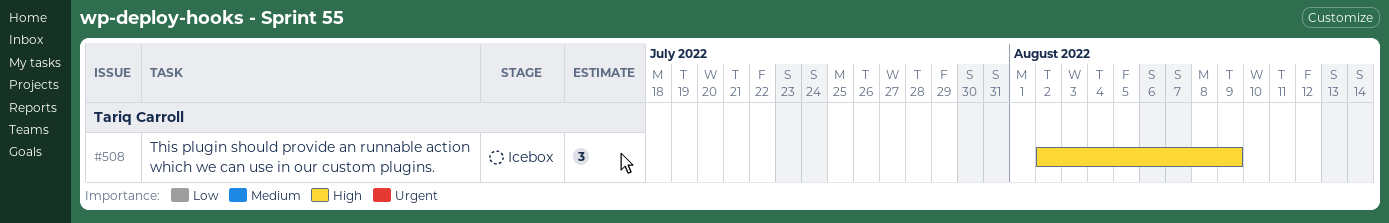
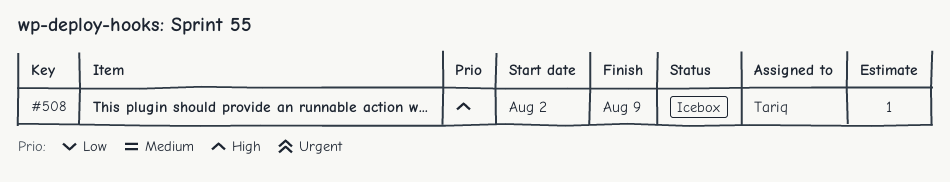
#508, estimate: 3 -> 1

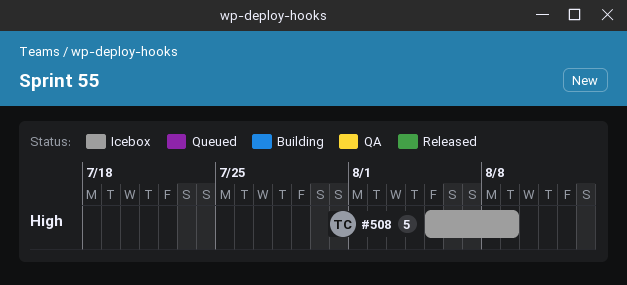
#508, estimate: 1 -> 5
#508, start: Aug 2 -> Aug 5

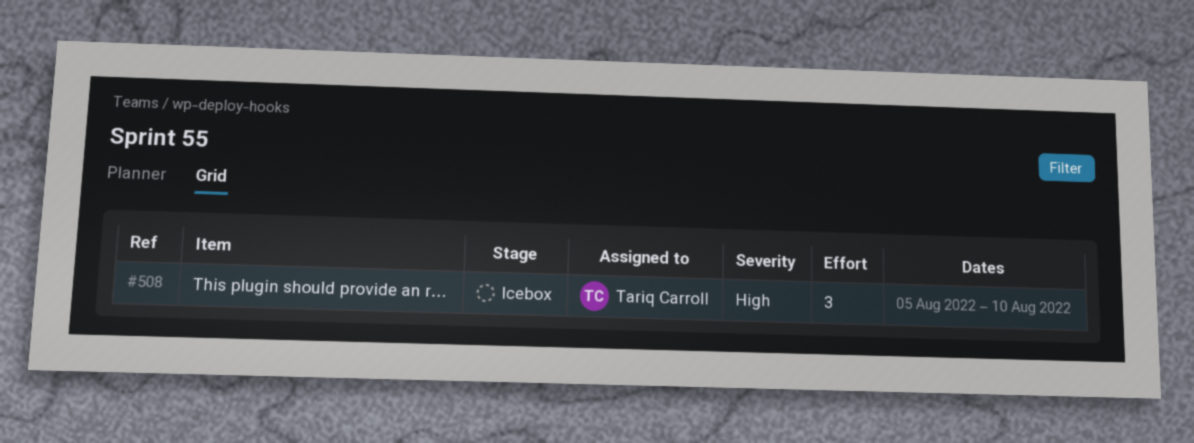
#508, estimate: 5 -> 3
#508, due: Aug 9 -> Aug 10

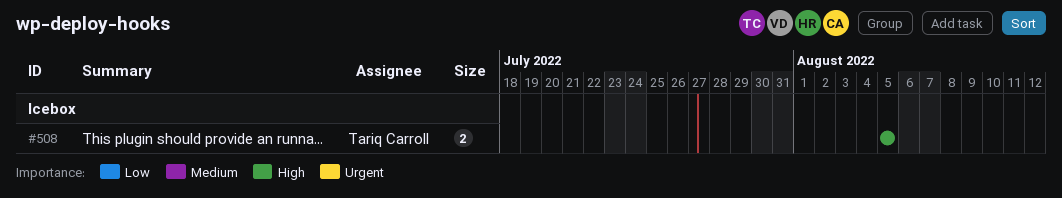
#508, estimate: 3 -> 2
#508, due: Aug 10 -> Aug 5

